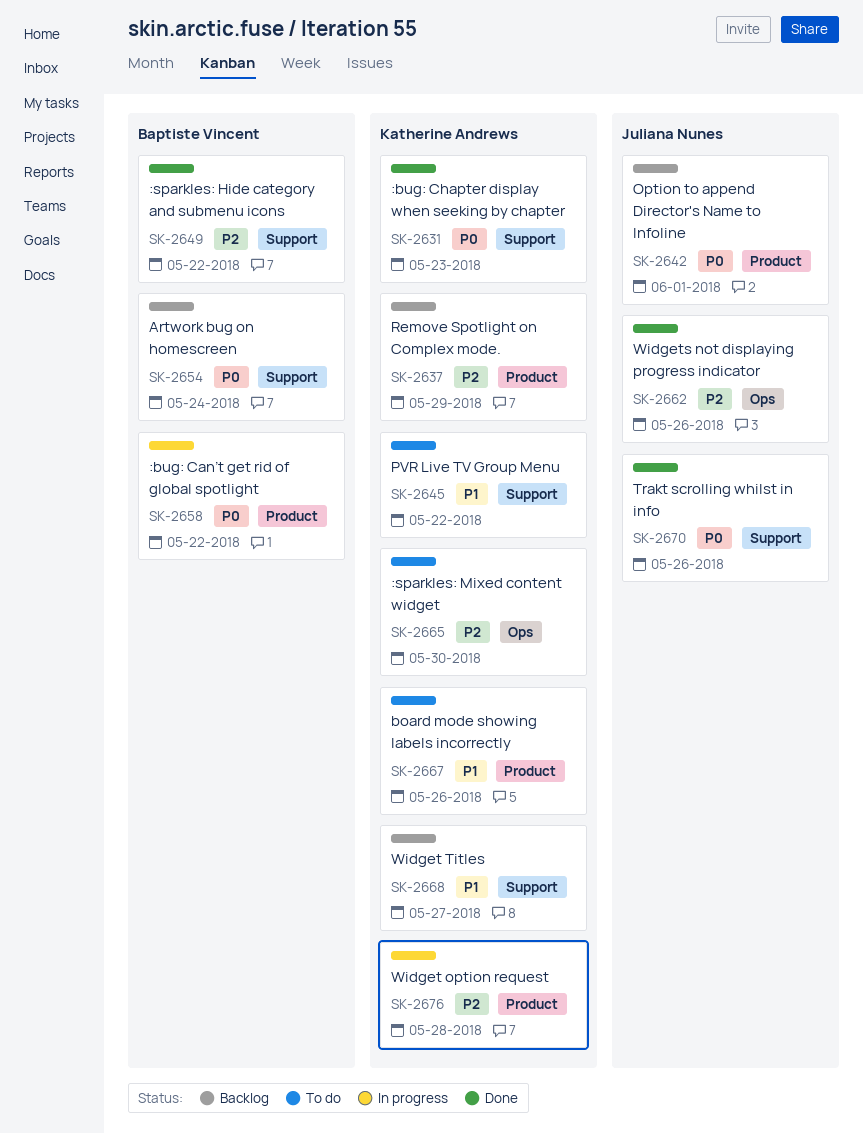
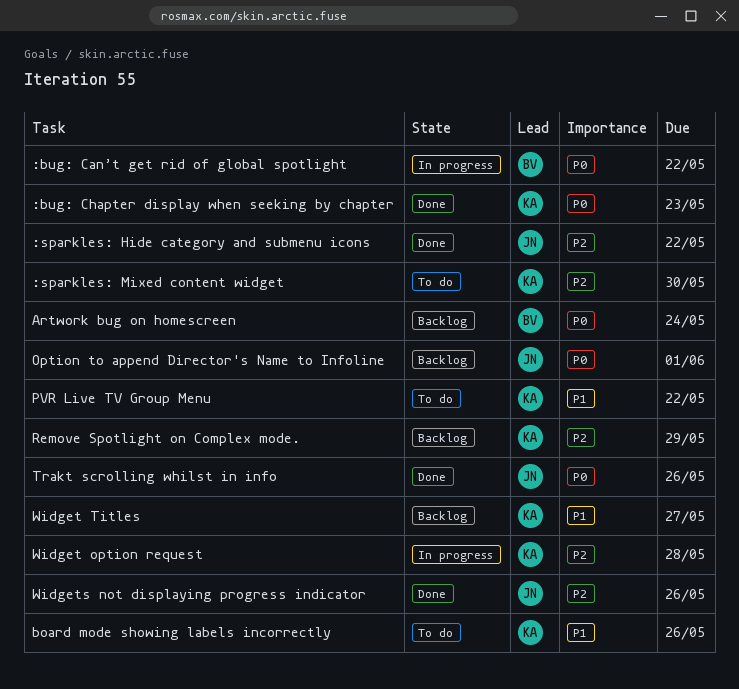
:sparkles: Hide category and submenu icons, owner: Baptiste Vincent -> Juliana Nunes

